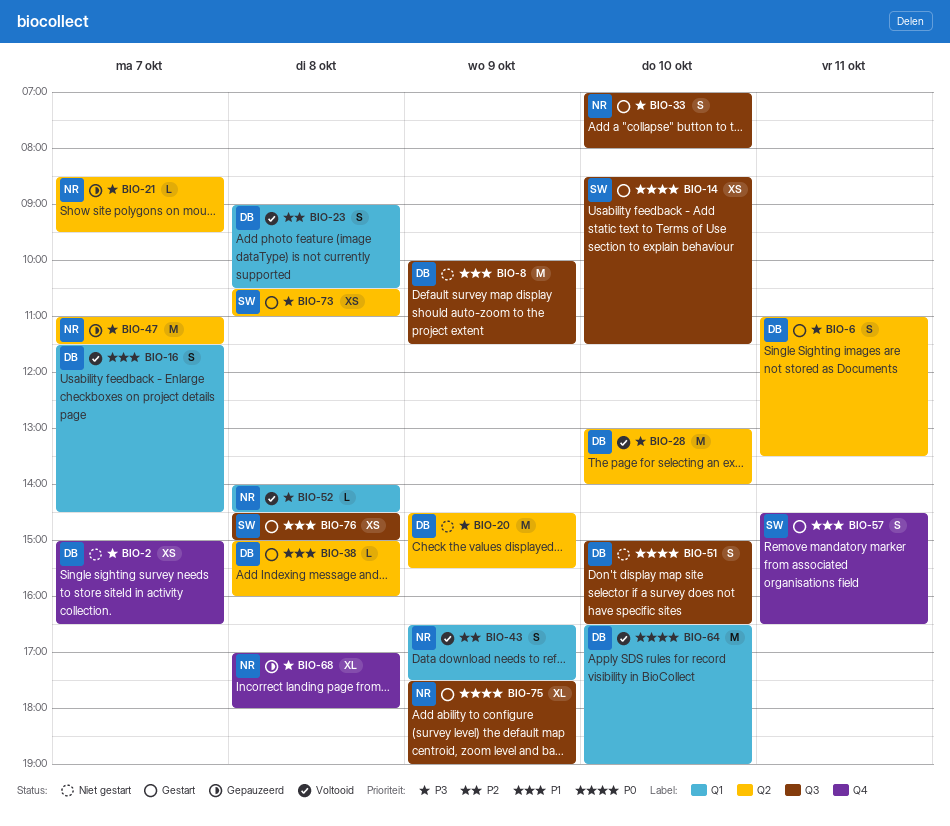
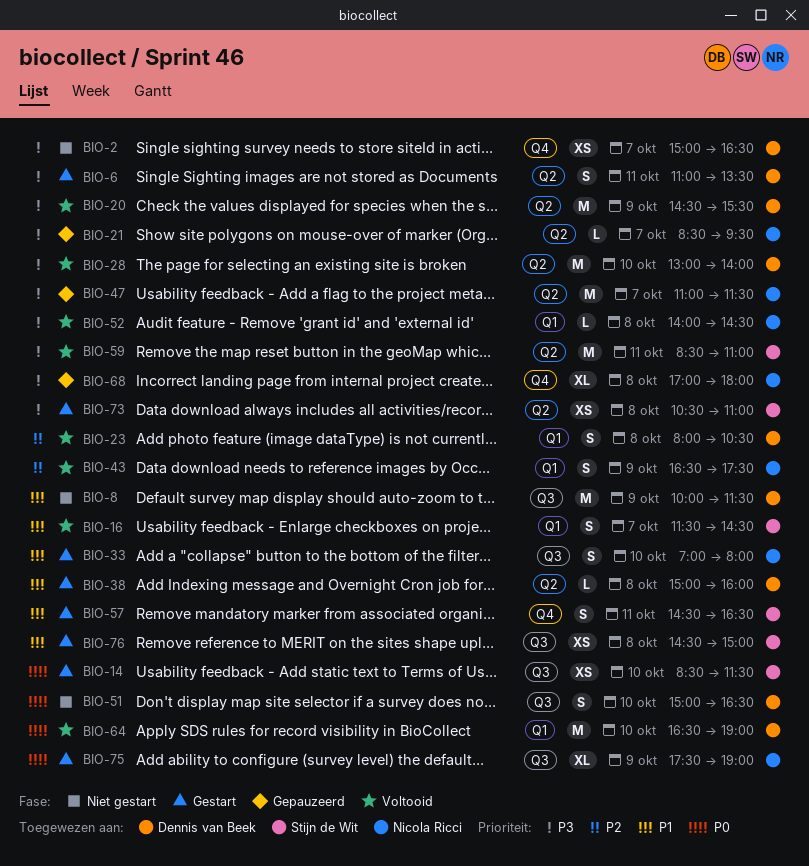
BIO-16, owner: Dennis van Beek -> Stijn de Wit
BIO-20, status: Niet gestart -> Voltooid
BIO-23, begins: 09:00 -> 08:00
BIO-33, priority: P3 -> P1
BIO-59: none -> present

